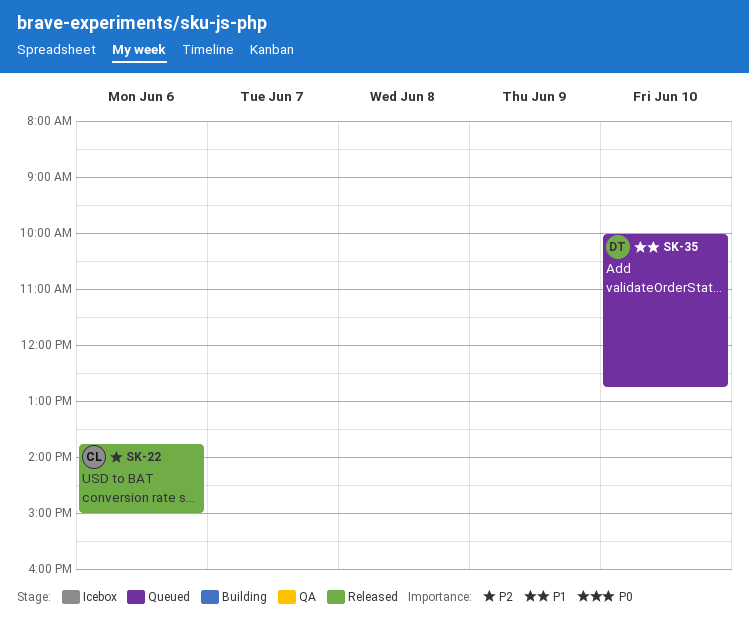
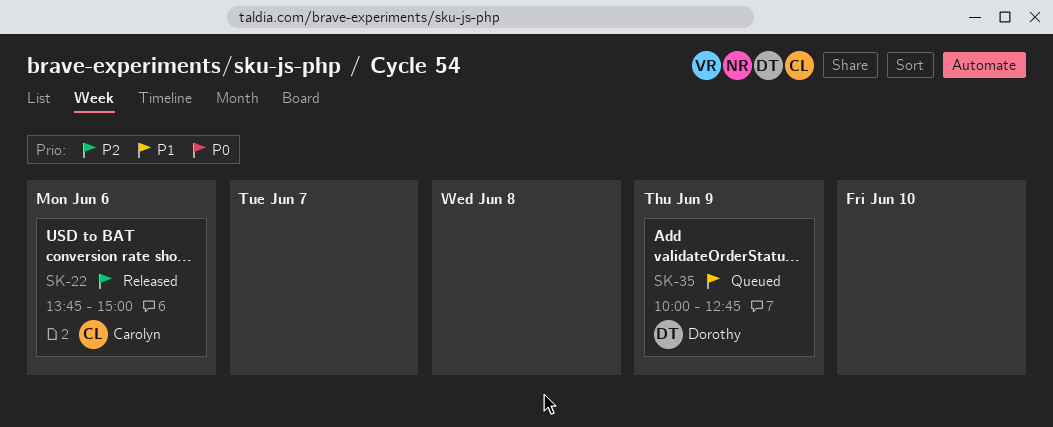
SK-35, day: Jun 10 -> Jun 9

